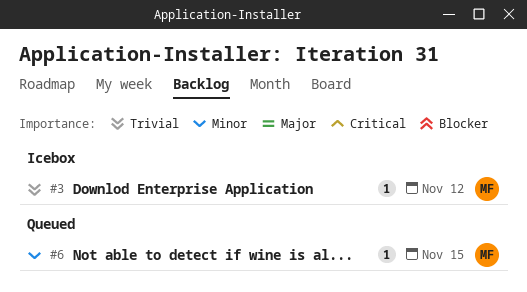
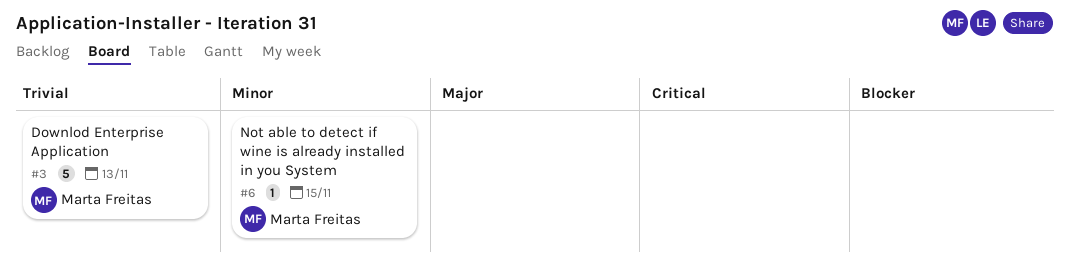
#3, estimate: 1 -> 5
#3, due: Nov 12 -> Nov 13

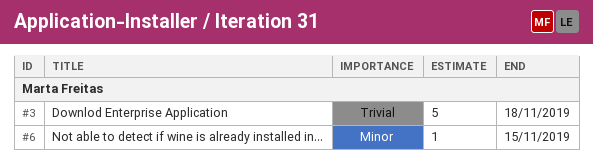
#3, due: Nov 13 -> Nov 18

